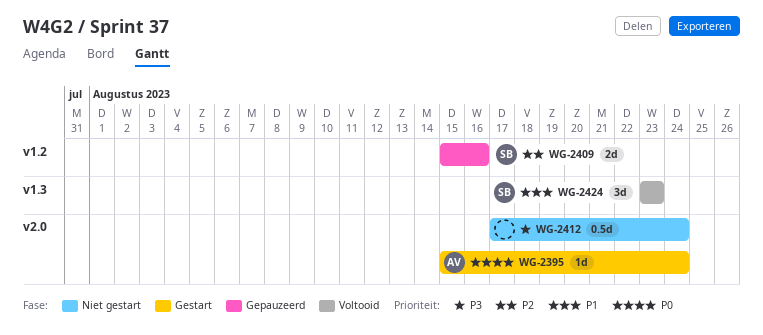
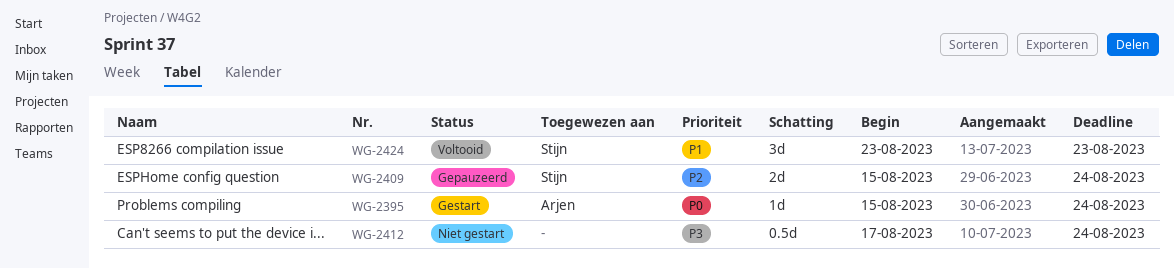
WG-2409, due: Aug 16 -> Aug 24

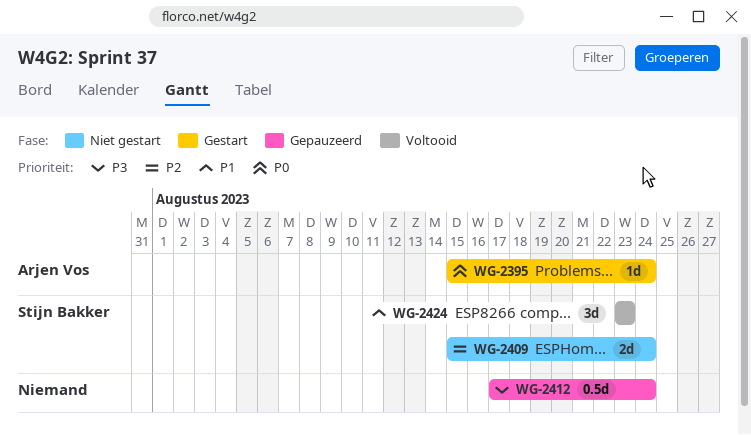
WG-2409, status: Gepauzeerd -> Niet gestart
WG-2412, status: Niet gestart -> Gepauzeerd

